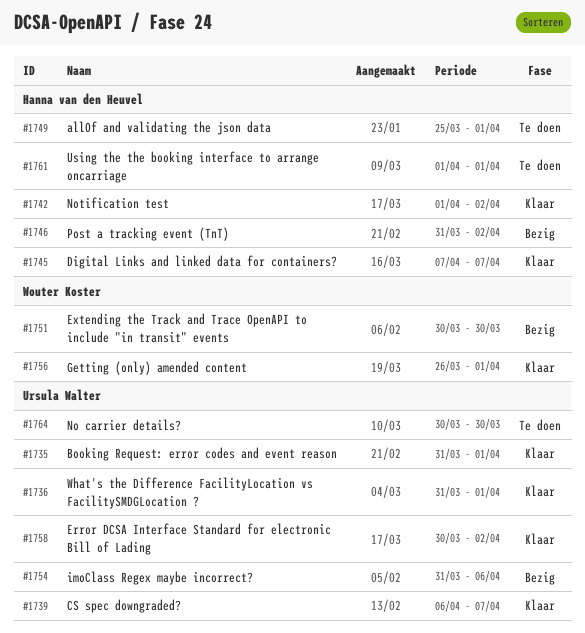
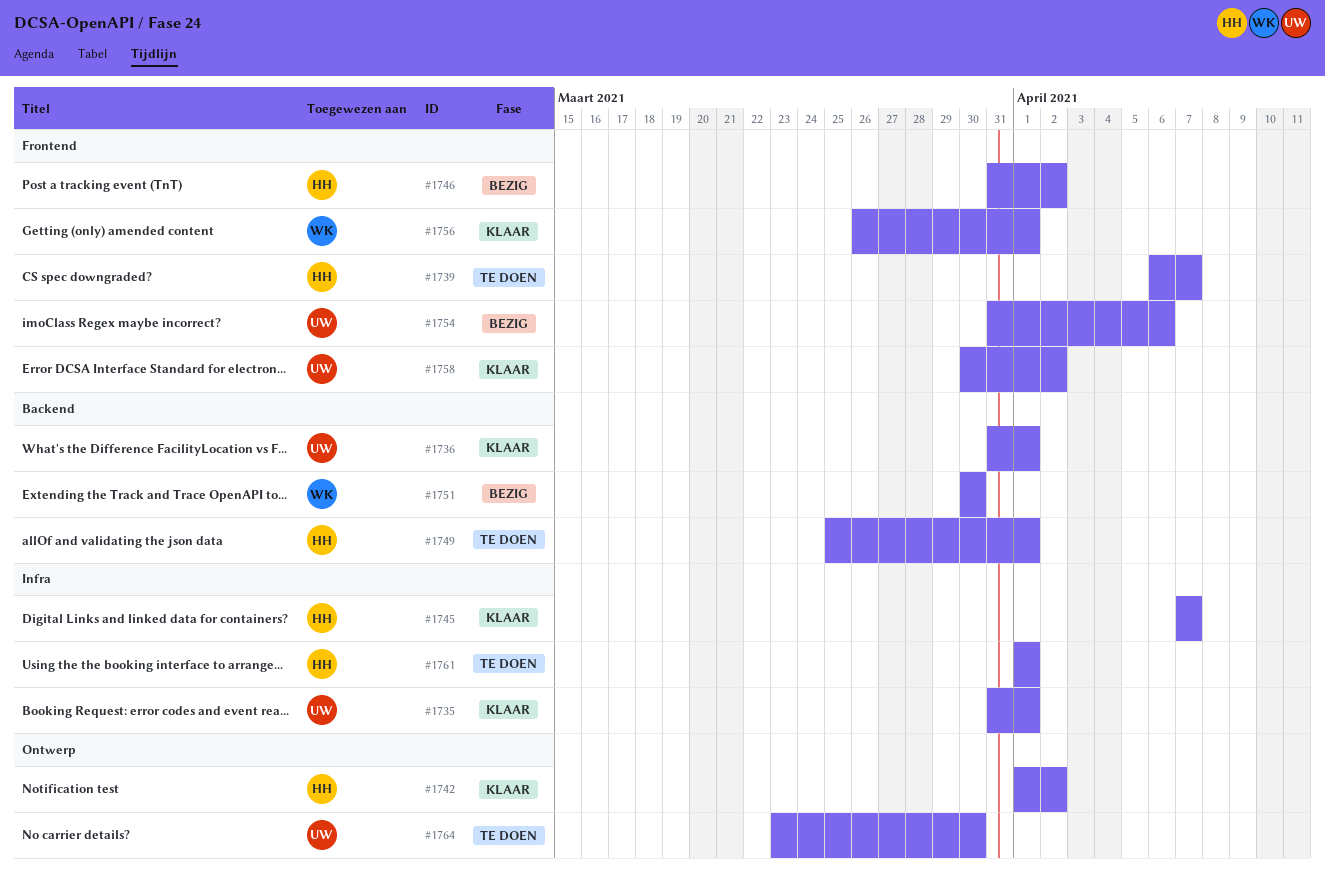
#1739, status: Klaar -> Te doen
#1739, owner: Ursula Walter -> Hanna van den Heuvel
#1764, start: Mar 30 -> Mar 23

